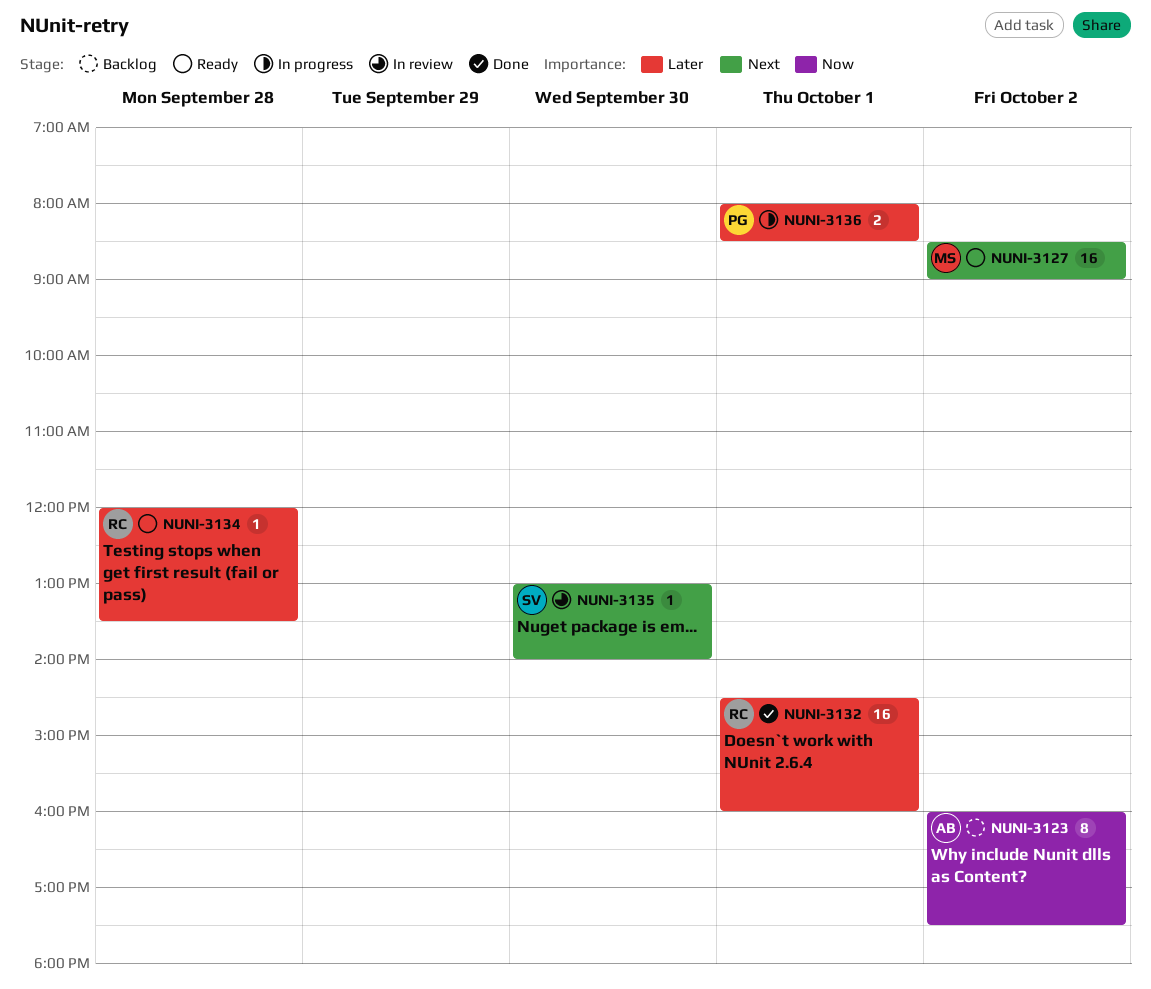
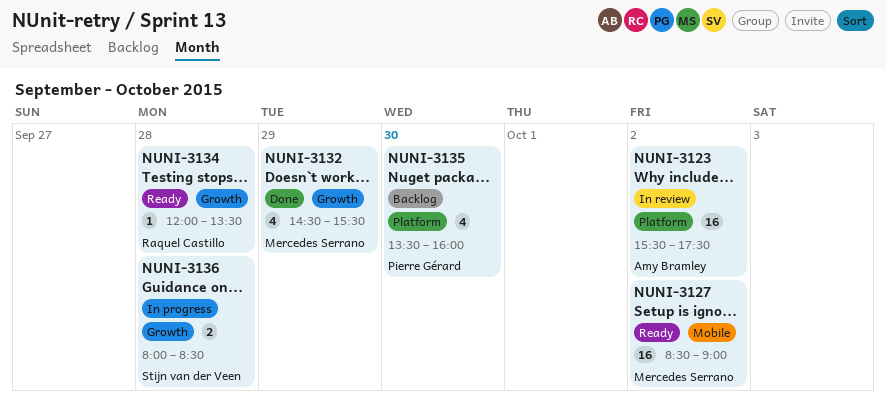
NUNI-3123, status: Backlog -> In review
NUNI-3123, estimate: 8 -> 16
NUNI-3123, begins: 16:00 -> 15:30
NUNI-3132, owner: Raquel Castillo -> Mercedes Serrano
NUNI-3132, estimate: 16 -> 4
NUNI-3132, day: Oct 1 -> Sep 29
NUNI-3132, ends: 16:00 -> 15:30
NUNI-3135, status: In review -> Backlog
NUNI-3135, owner: Stijn van der Veen -> Pierre Gérard
NUNI-3135, estimate: 1 -> 4
NUNI-3135, begins: 13:00 -> 13:30
NUNI-3135, ends: 14:00 -> 16:00
NUNI-3136, owner: Pierre Gérard -> Stijn van der Veen
NUNI-3136, day: Oct 1 -> Sep 28

